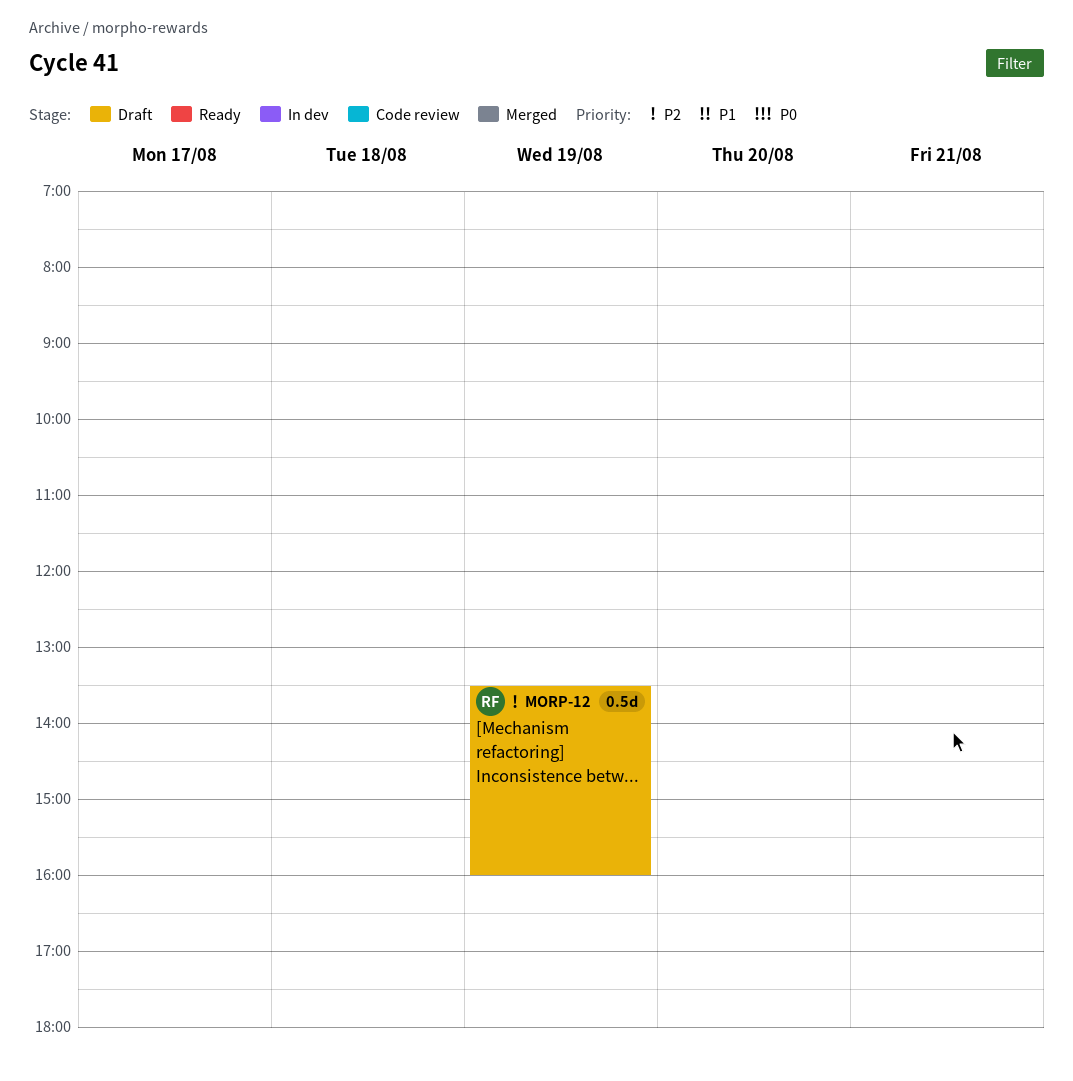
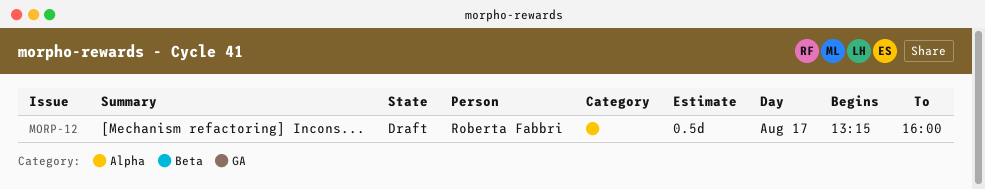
MORP-12, day: Aug 19 -> Aug 17
MORP-12, begins: 13:30 -> 13:15

